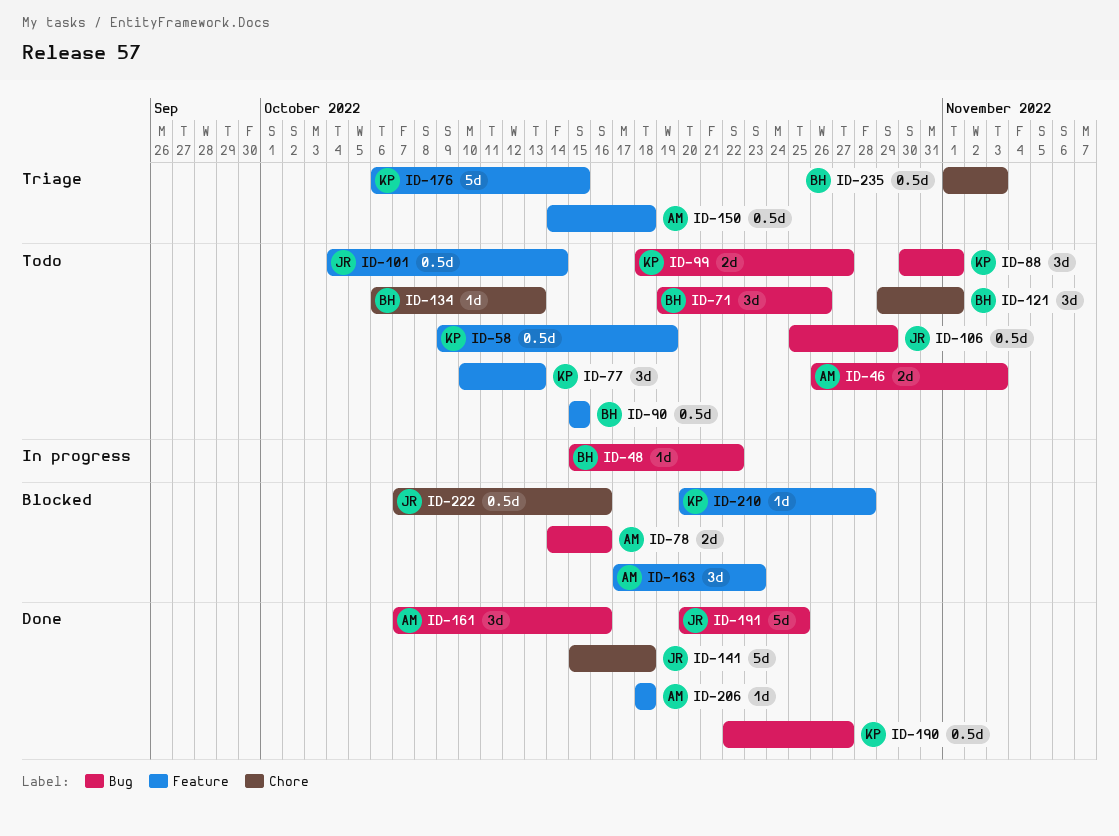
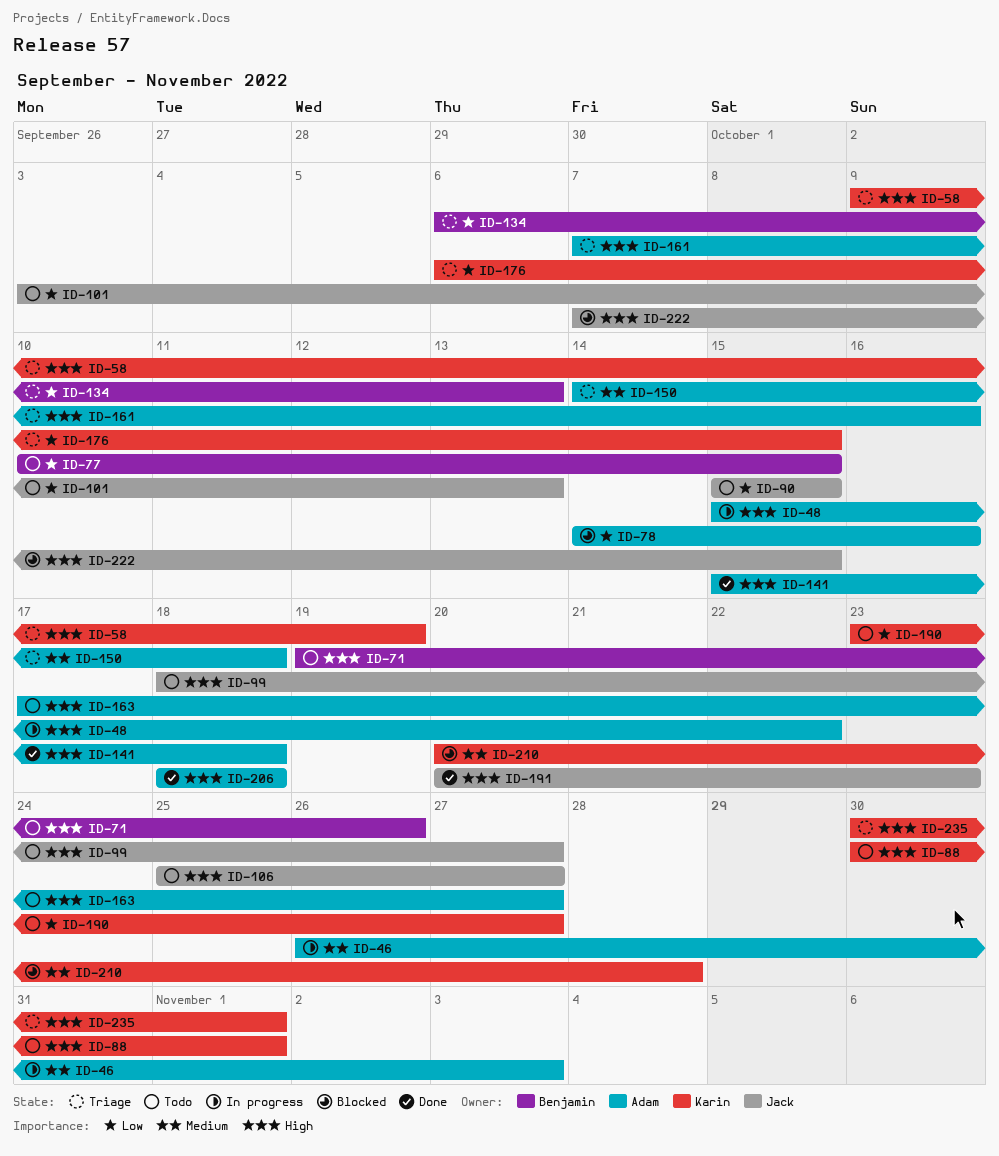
ID-46, status: Todo -> In progress
ID-48, owner: Benjamin -> Adam
ID-58, status: Todo -> Triage
ID-77, owner: Karin -> Benjamin
ID-77, due: Oct 13 -> Oct 15
ID-90, owner: Benjamin -> Jack
ID-99, owner: Karin -> Jack
ID-101, start: Oct 4 -> Oct 3
ID-101, due: Oct 14 -> Oct 13
ID-106, due: Oct 29 -> Oct 27
ID-121: present -> none
ID-134, status: Todo -> Triage
ID-141, owner: Jack -> Adam
ID-161, status: Done -> Triage
ID-163, status: Blocked -> Todo
ID-163, due: Oct 23 -> Oct 27
ID-190, status: Done -> Todo
ID-190, start: Oct 22 -> Oct 23
ID-191, due: Oct 25 -> Oct 23
ID-222, due: Oct 16 -> Oct 15
ID-235, owner: Benjamin -> Karin
ID-235, start: Nov 1 -> Oct 30
ID-235, due: Nov 3 -> Nov 1

